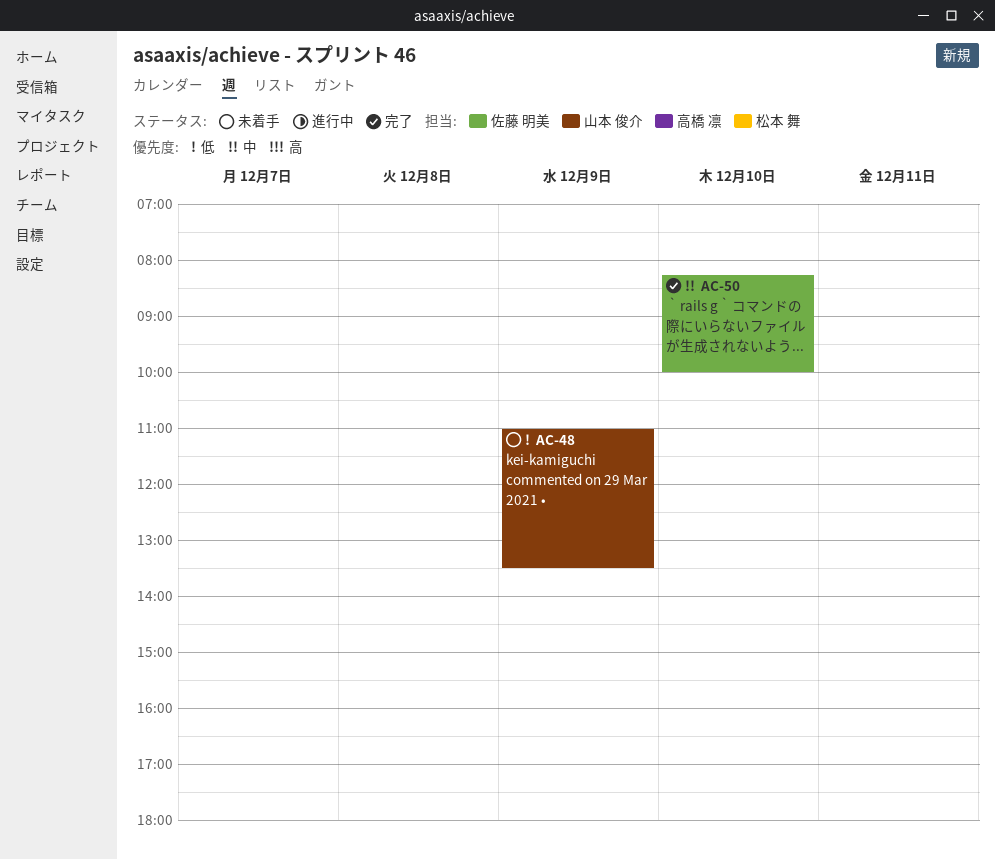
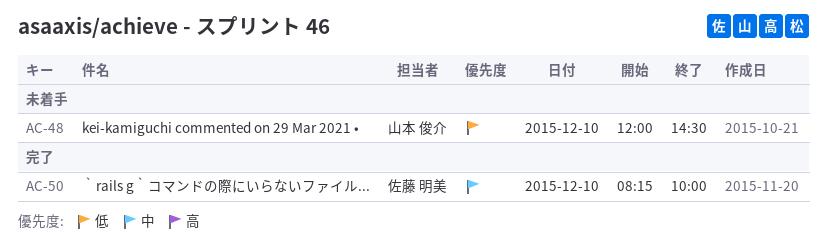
AC-48, day: Dec 9 -> Dec 10
AC-48, begins: 11:00 -> 12:00
AC-48, ends: 13:30 -> 14:30

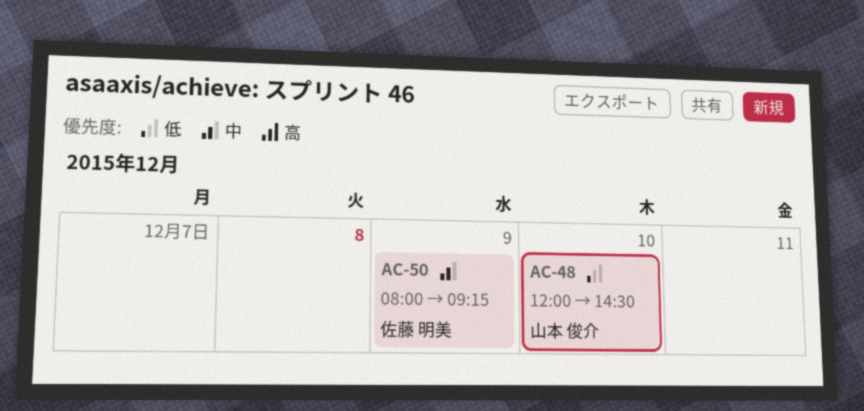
AC-50, day: Dec 10 -> Dec 9
AC-50, begins: 08:15 -> 08:00
AC-50, ends: 10:00 -> 09:15

